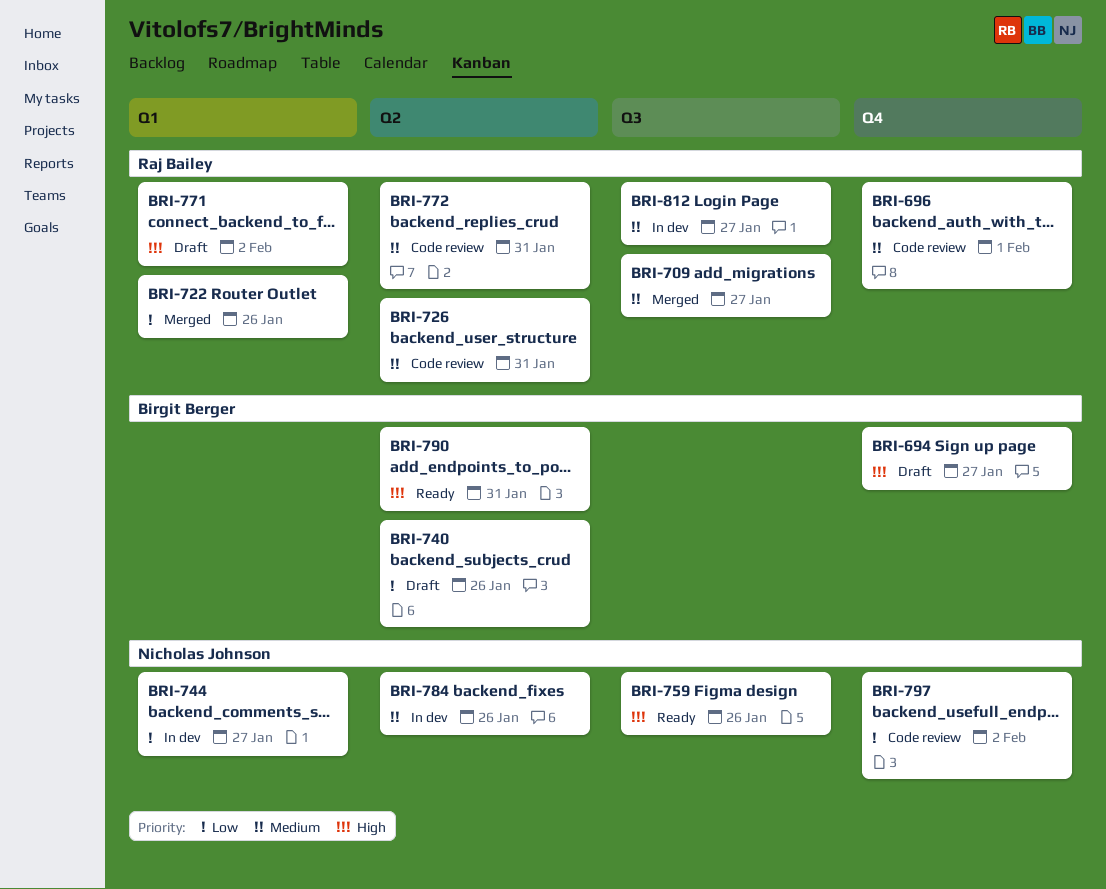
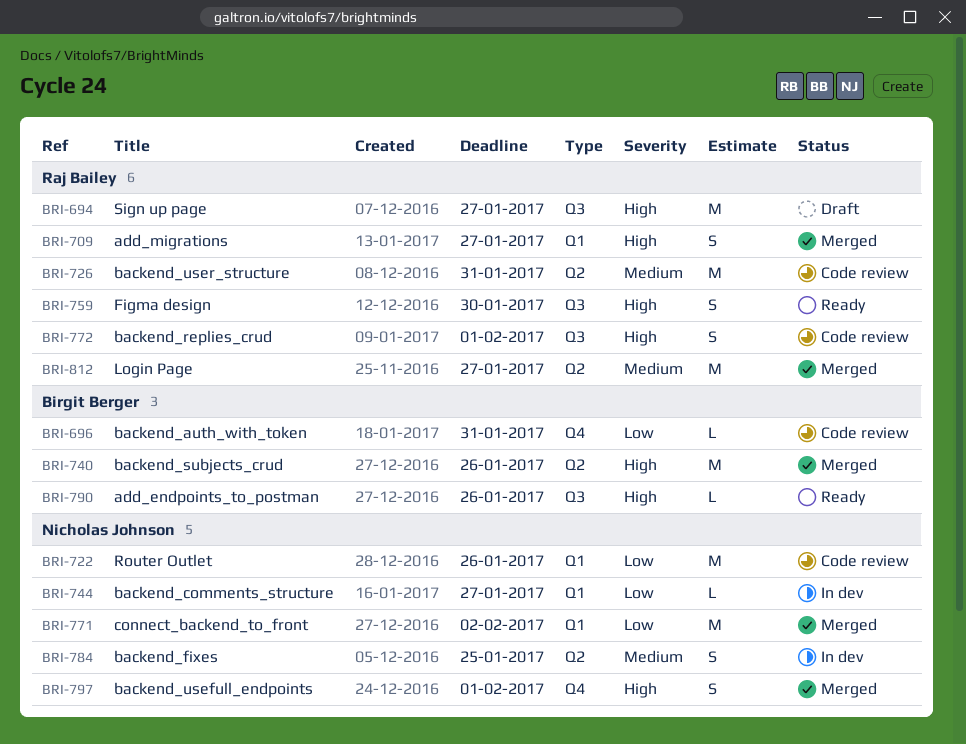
BRI-694, owner: Birgit Berger -> Raj Bailey
BRI-694, label: Q4 -> Q3
BRI-696, owner: Raj Bailey -> Birgit Berger
BRI-696, priority: Medium -> Low
BRI-696, due: Feb 1 -> Jan 31
BRI-709, priority: Medium -> High
BRI-709, label: Q3 -> Q1
BRI-722, status: Merged -> Code review
BRI-722, owner: Raj Bailey -> Nicholas Johnson
BRI-740, status: Draft -> Merged
BRI-740, priority: Low -> High
BRI-759, owner: Nicholas Johnson -> Raj Bailey
BRI-759, due: Jan 26 -> Jan 30
BRI-771, status: Draft -> Merged
BRI-771, owner: Raj Bailey -> Nicholas Johnson
BRI-771, priority: High -> Low
BRI-772, priority: Medium -> High
BRI-772, label: Q2 -> Q3
BRI-772, due: Jan 31 -> Feb 1
BRI-784, due: Jan 26 -> Jan 25
BRI-790, label: Q2 -> Q3
BRI-790, due: Jan 31 -> Jan 26
BRI-797, status: Code review -> Merged
BRI-797, priority: Low -> High
BRI-797, due: Feb 2 -> Feb 1
BRI-812, status: In dev -> Merged
BRI-812, label: Q3 -> Q2

